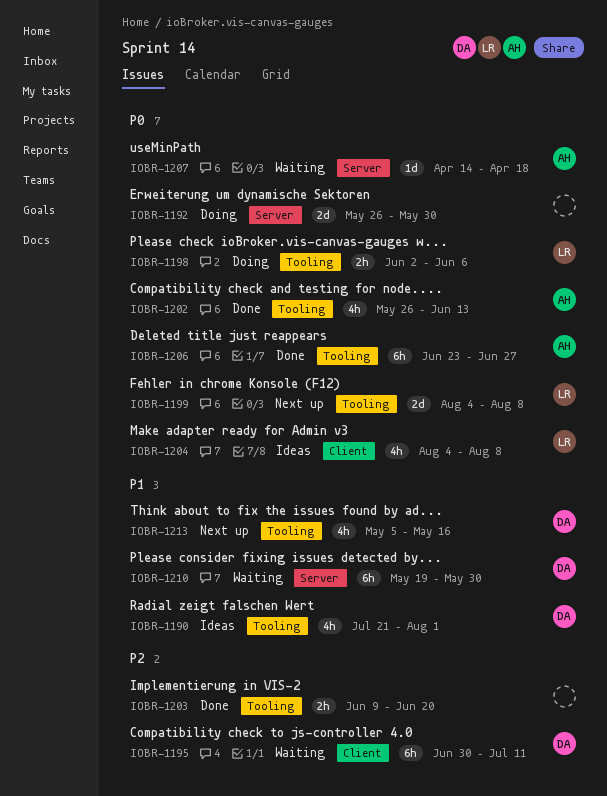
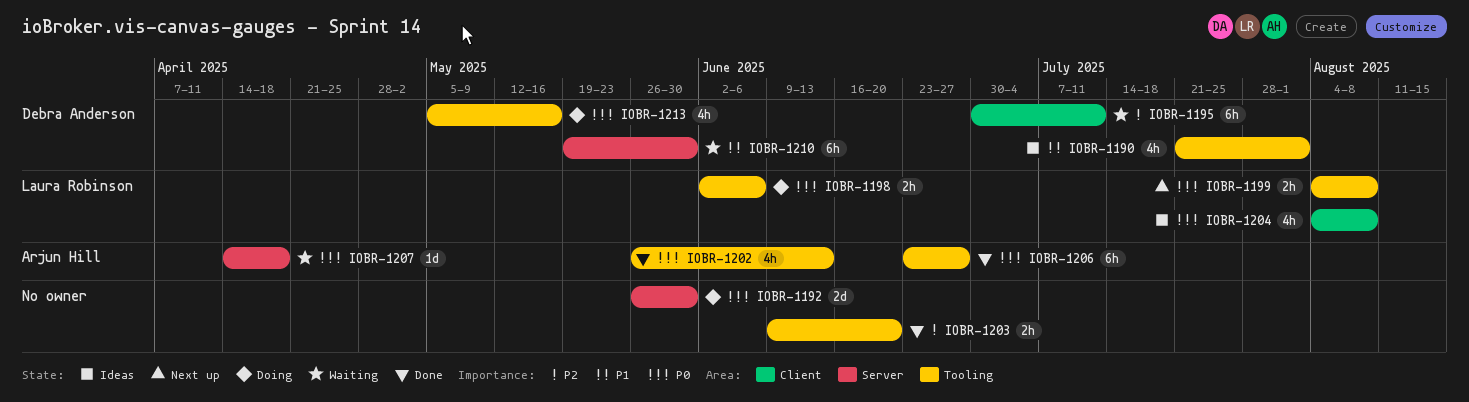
IOBR-1199, estimate: 2d -> 2h
IOBR-1213, status: Next up -> Doing
IOBR-1213, priority: P1 -> P0

